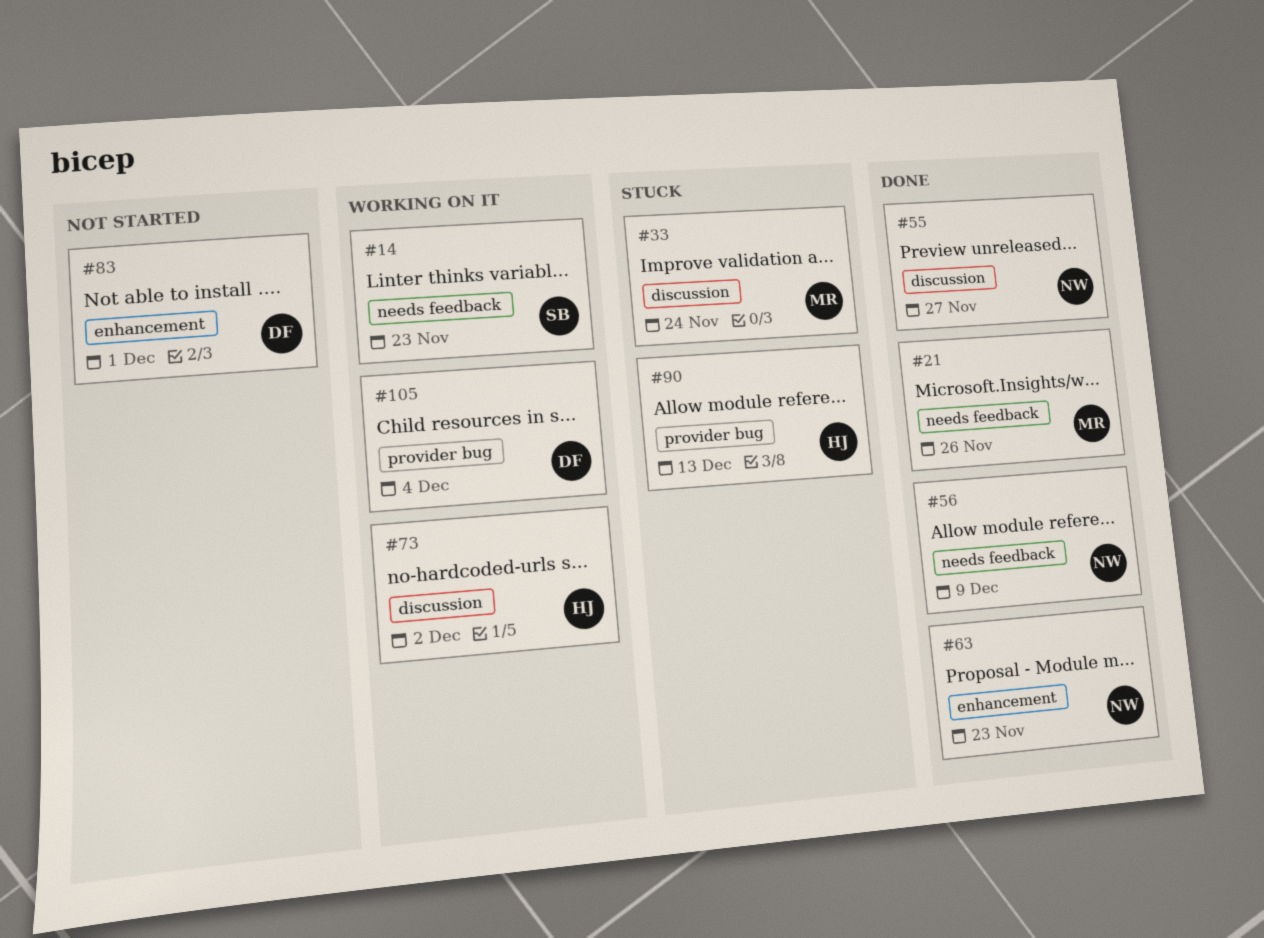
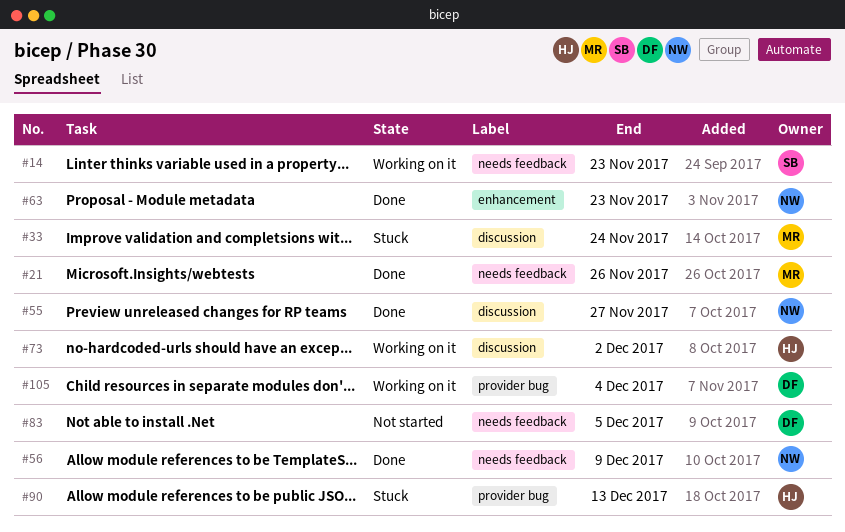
#83, label: enhancement -> needs feedback
#83, due: Dec 1 -> Dec 5

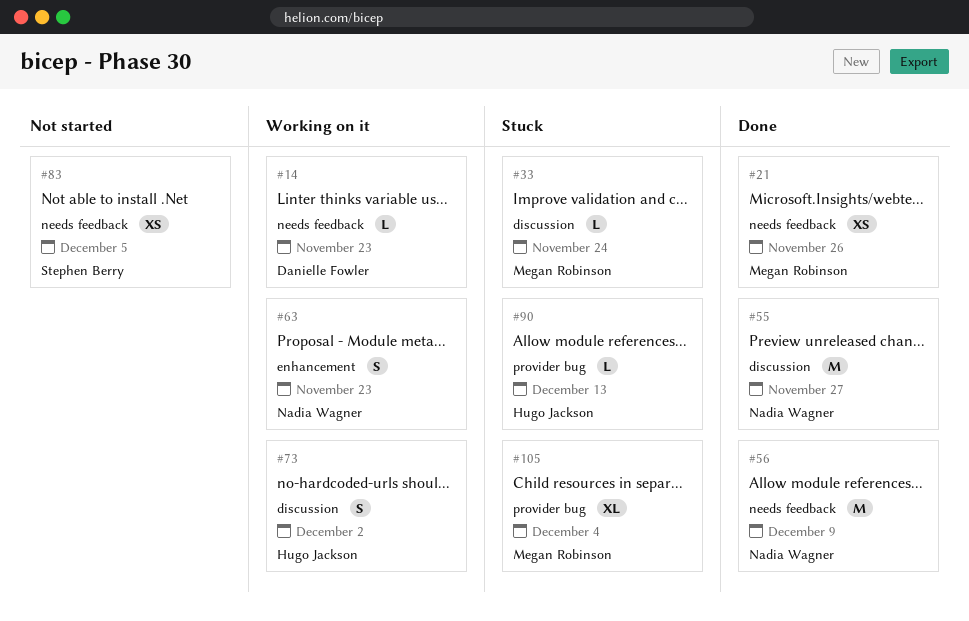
#14, owner: Stephen Berry -> Danielle Fowler
#63, status: Done -> Working on it
#83, owner: Danielle Fowler -> Stephen Berry
#105, status: Working on it -> Stuck
#105, owner: Danielle Fowler -> Megan Robinson

